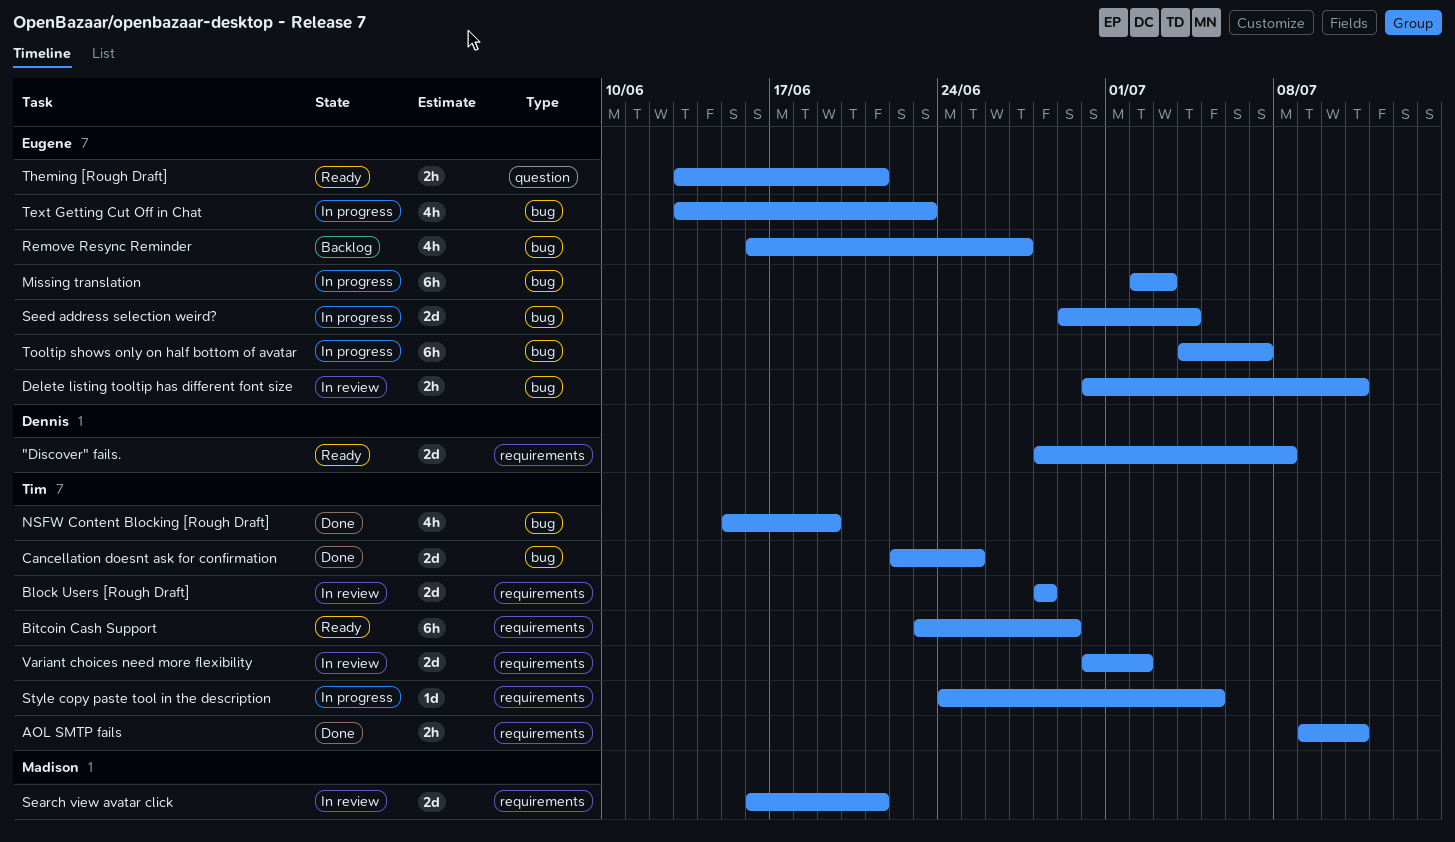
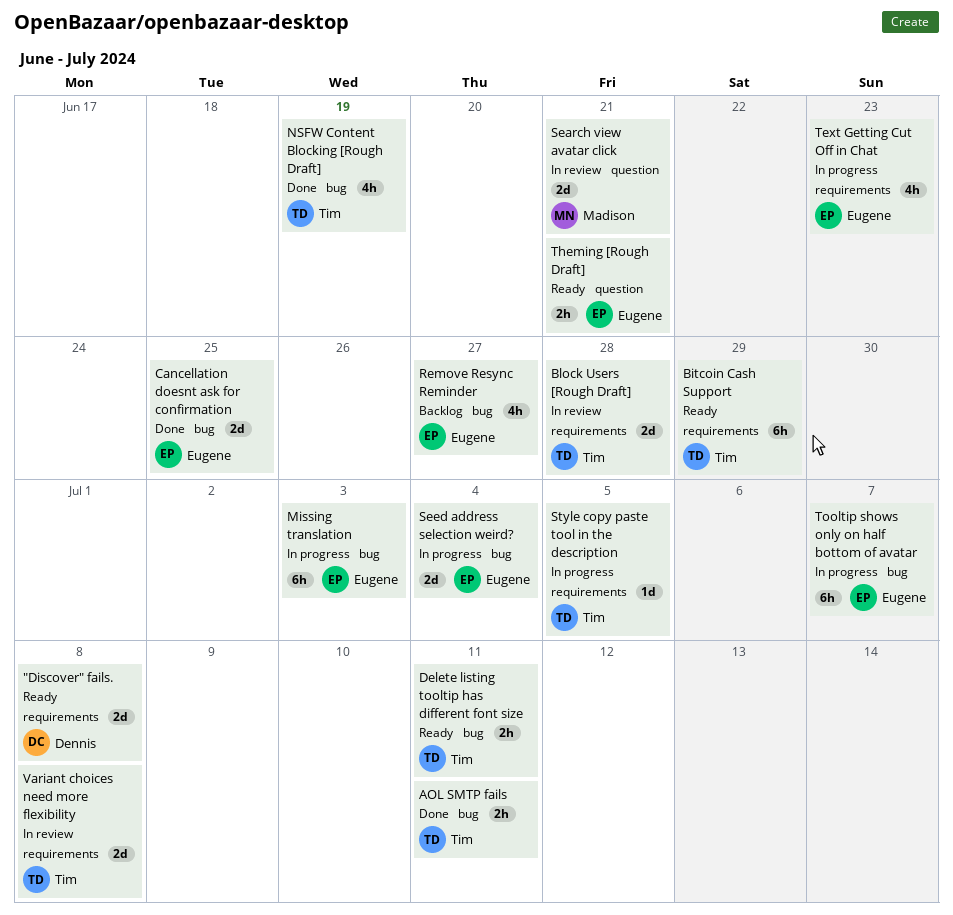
AOL SMTP fails, label: requirements -> bug
Cancellation doesnt ask for confirmation, owner: Tim -> Eugene
Delete listing tooltip has different font size, status: In review -> Ready
Delete listing tooltip has different font size, owner: Eugene -> Tim
Search view avatar click, label: requirements -> question
Text Getting Cut Off in Chat, label: bug -> requirements
Variant choices need more flexibility, due: Jul 2 -> Jul 8

